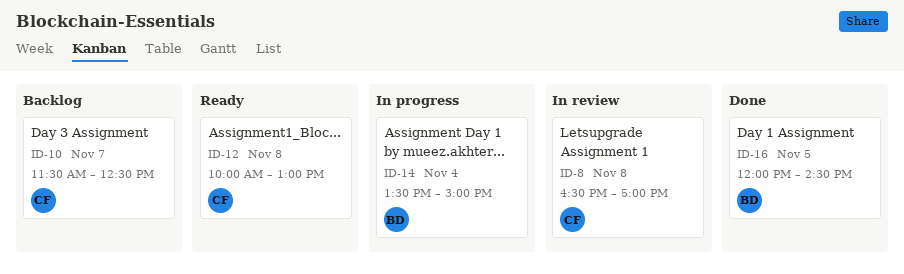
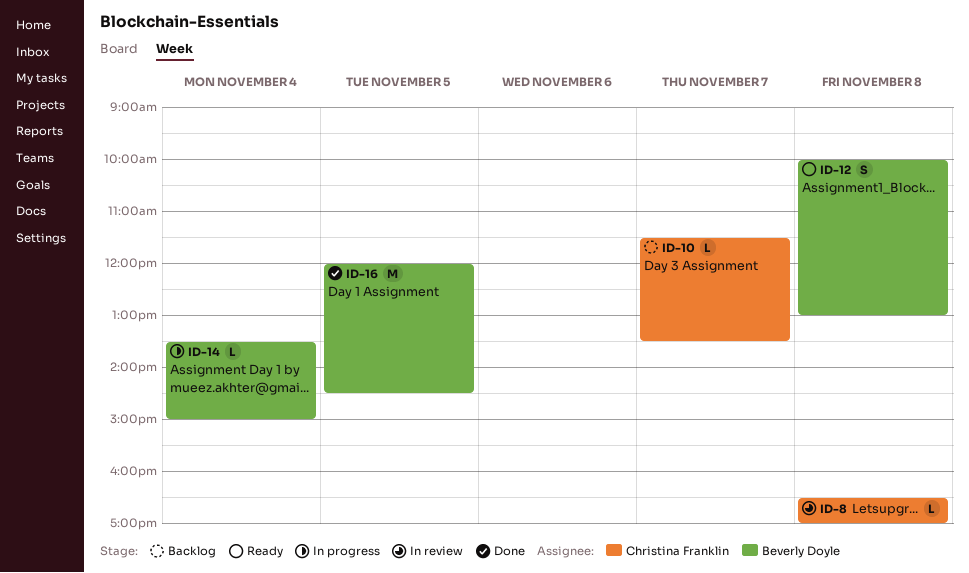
ID-10, ends: 12:30 -> 13:30
ID-12, owner: Christina Franklin -> Beverly Doyle

